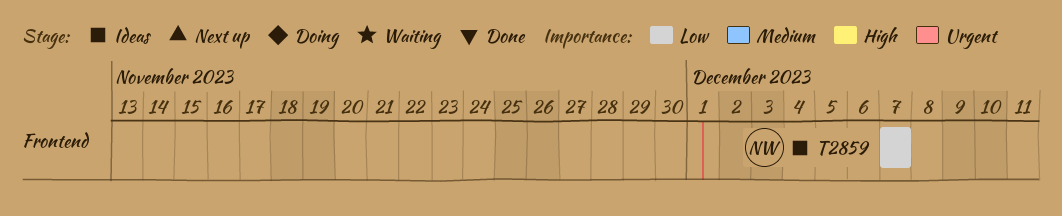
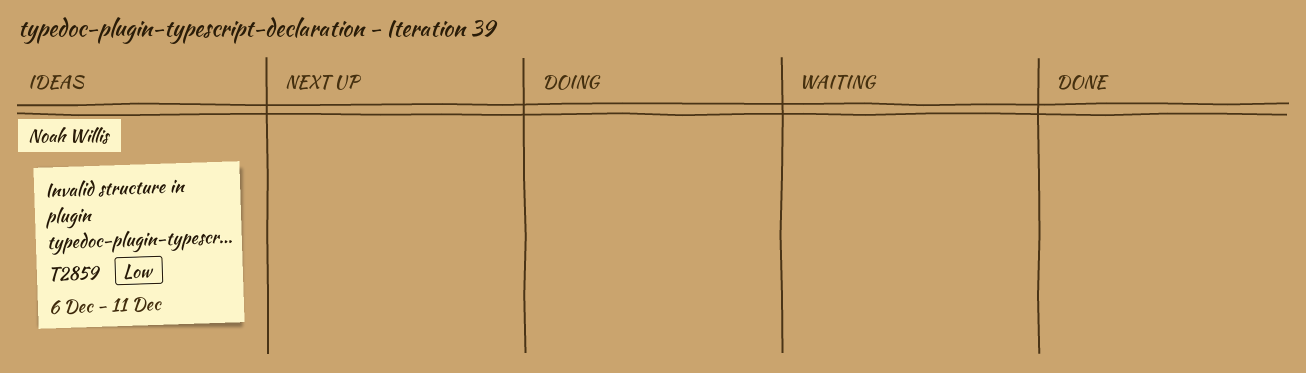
T2859, start: Dec 7 -> Dec 6
T2859, due: Dec 7 -> Dec 11

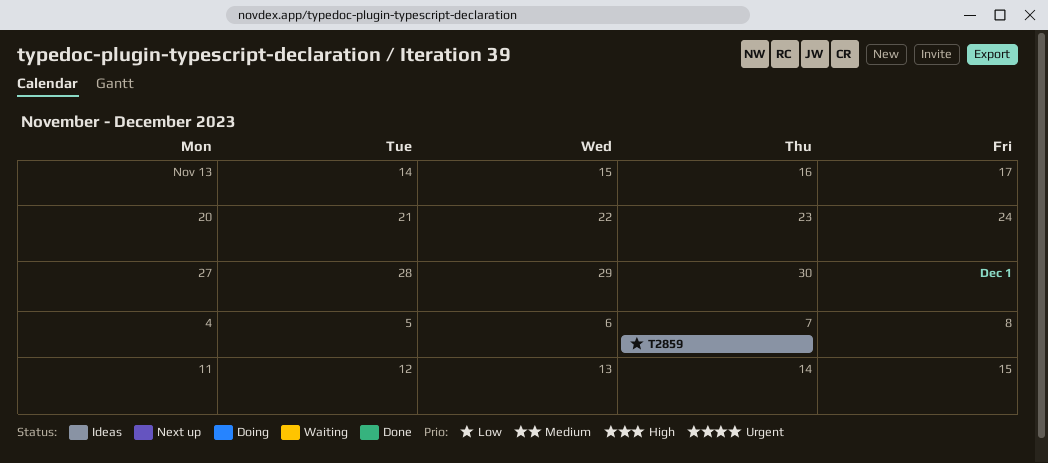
T2859, start: Dec 6 -> Dec 7
T2859, due: Dec 11 -> Dec 7

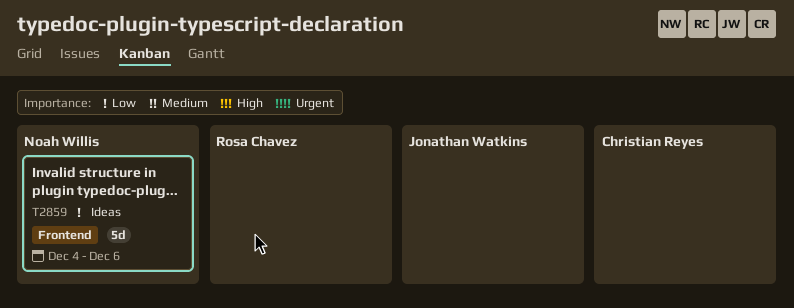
T2859, start: Dec 7 -> Dec 4
T2859, due: Dec 7 -> Dec 6

